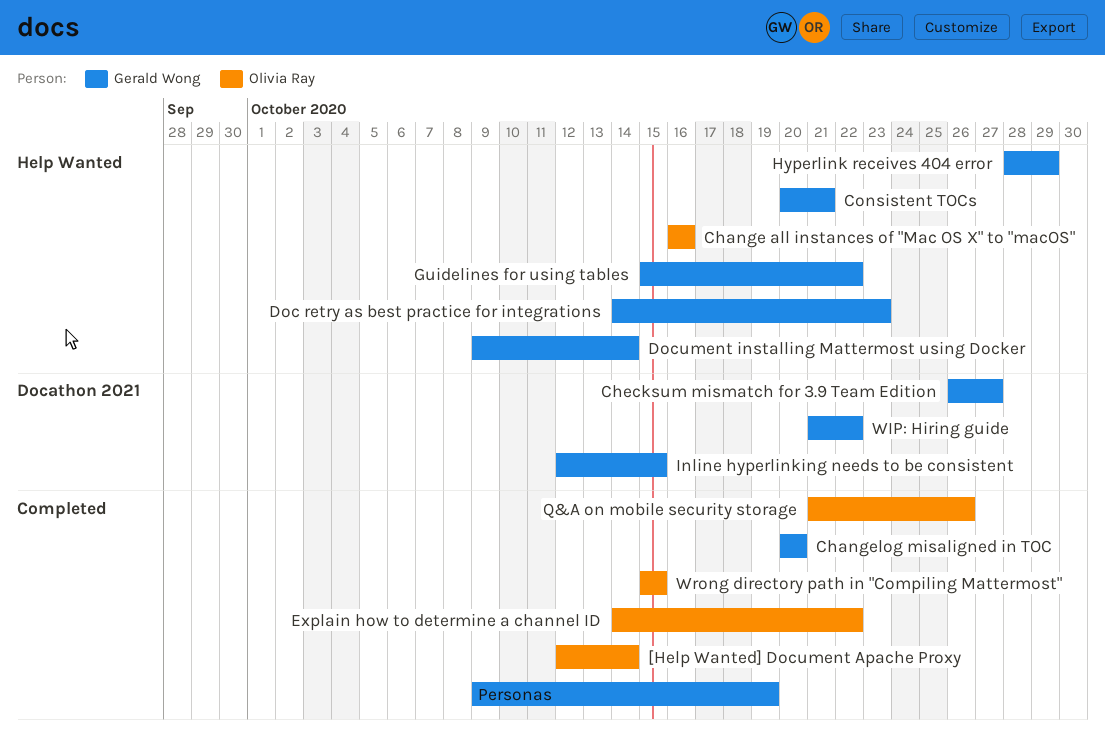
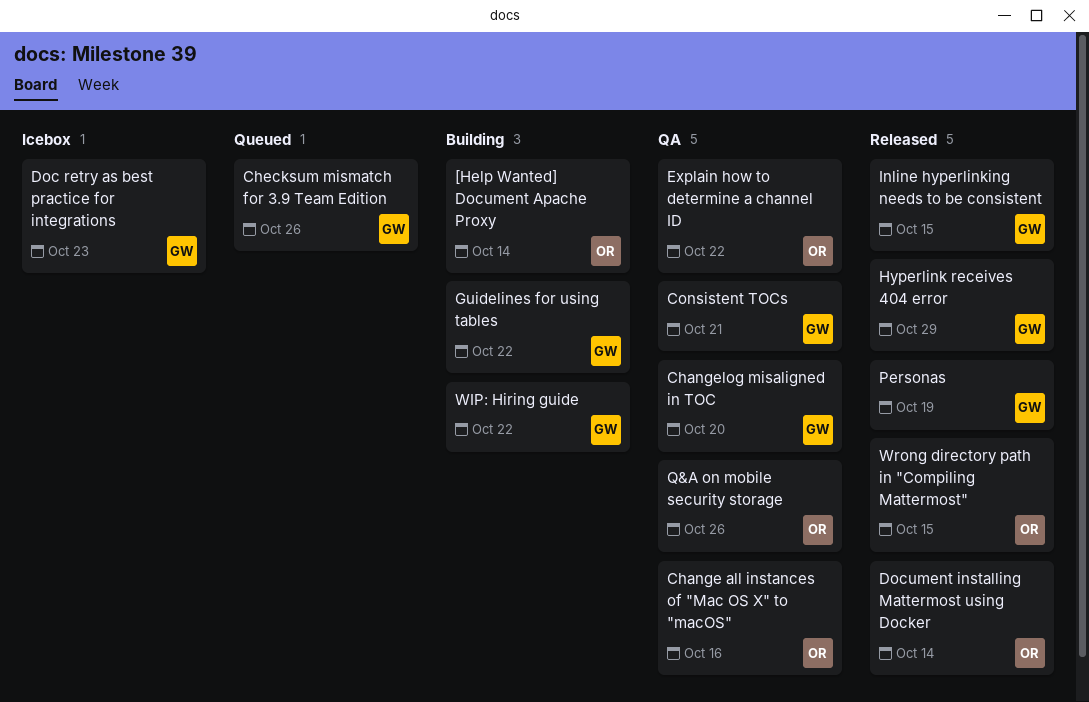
Checksum mismatch for 3.9 Team Edition, due: Oct 27 -> Oct 26
Document installing Mattermost using Docker, owner: Gerald Wong -> Olivia Ray

